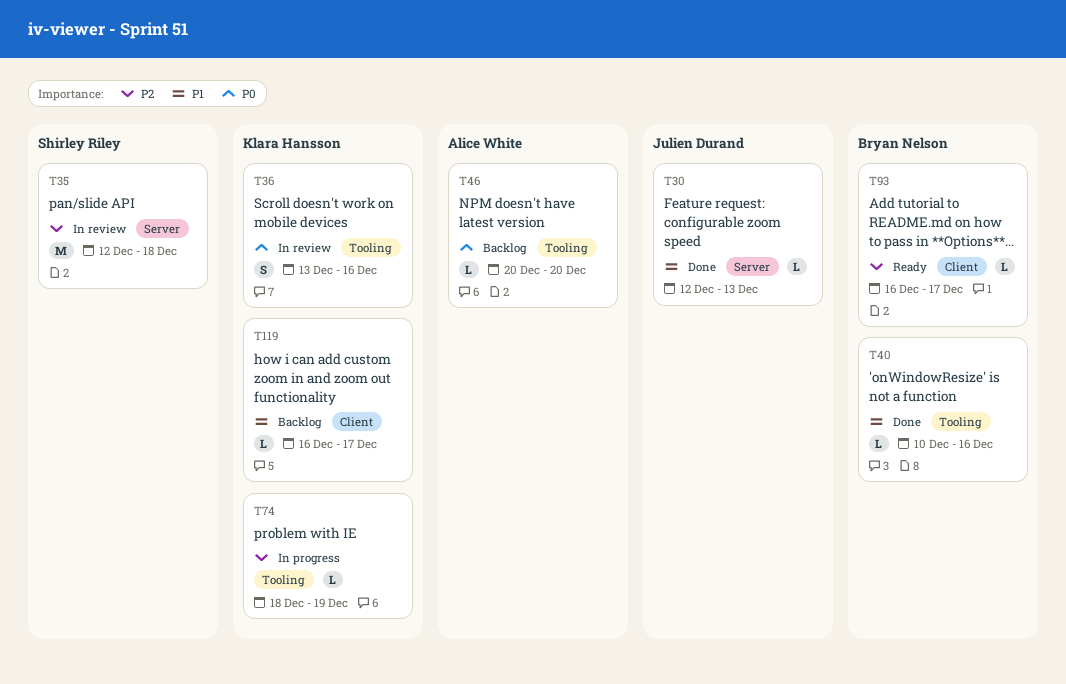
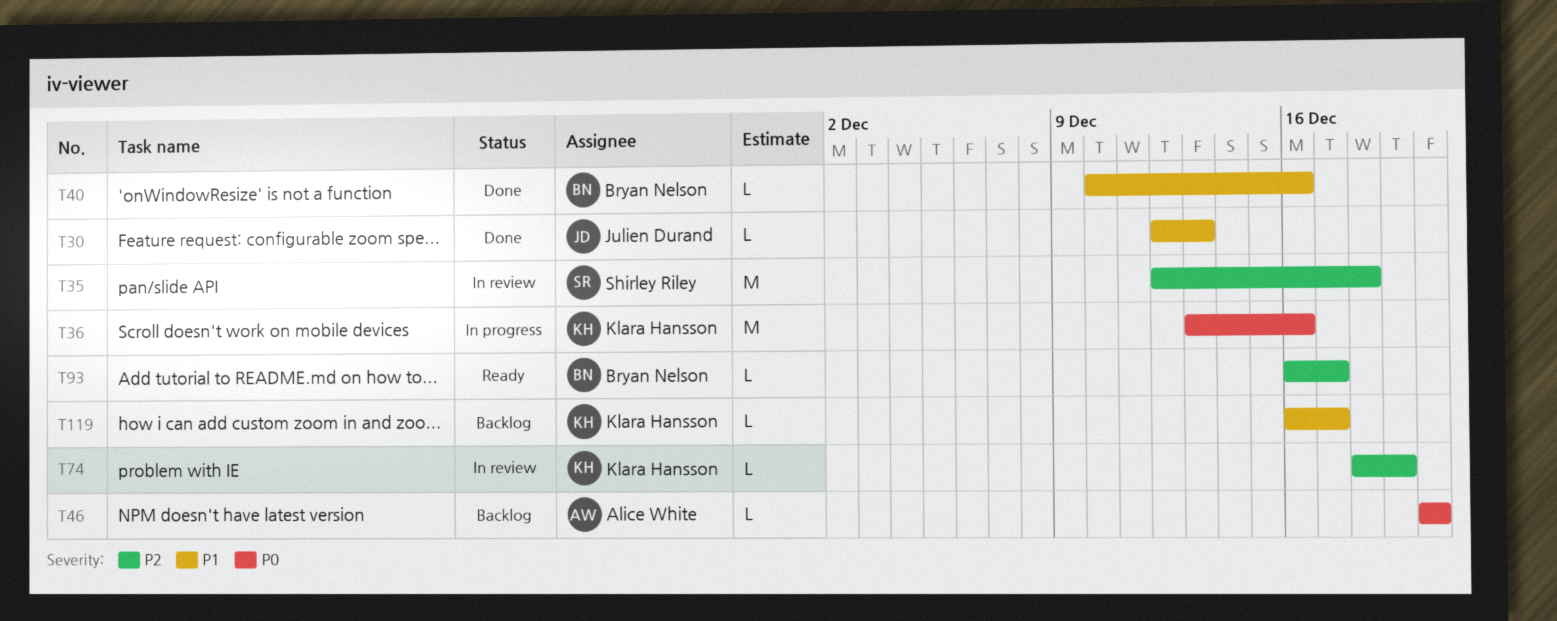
T36, status: In review -> In progress
T36, estimate: S -> M
T74, status: In progress -> In review

